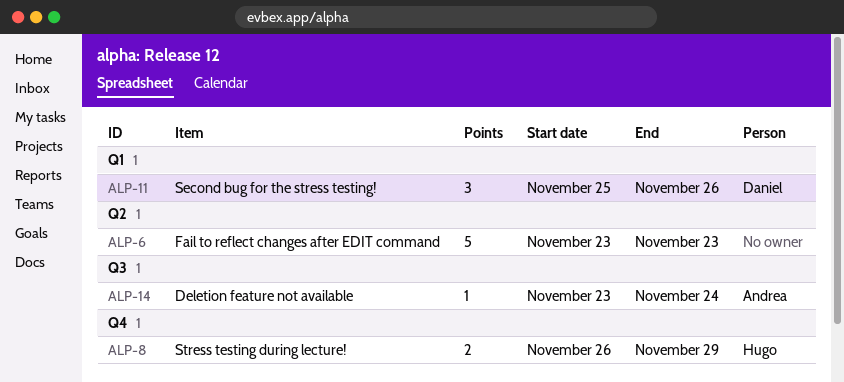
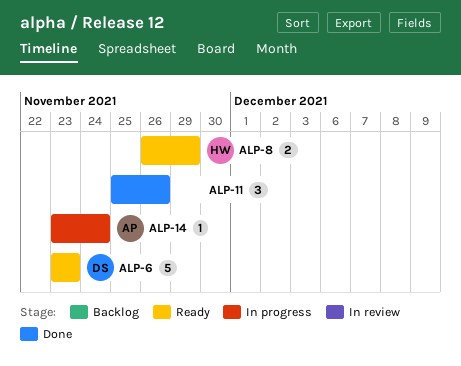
ALP-6, owner: none -> Daniel
ALP-11, owner: Daniel -> none

